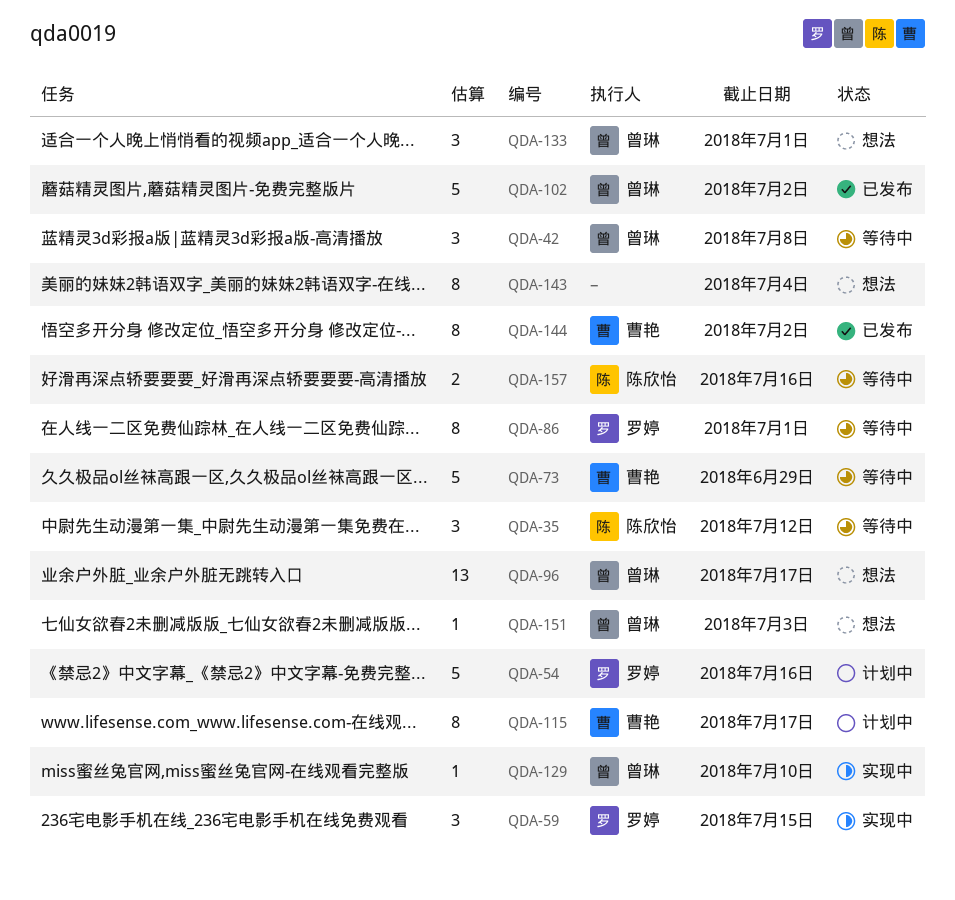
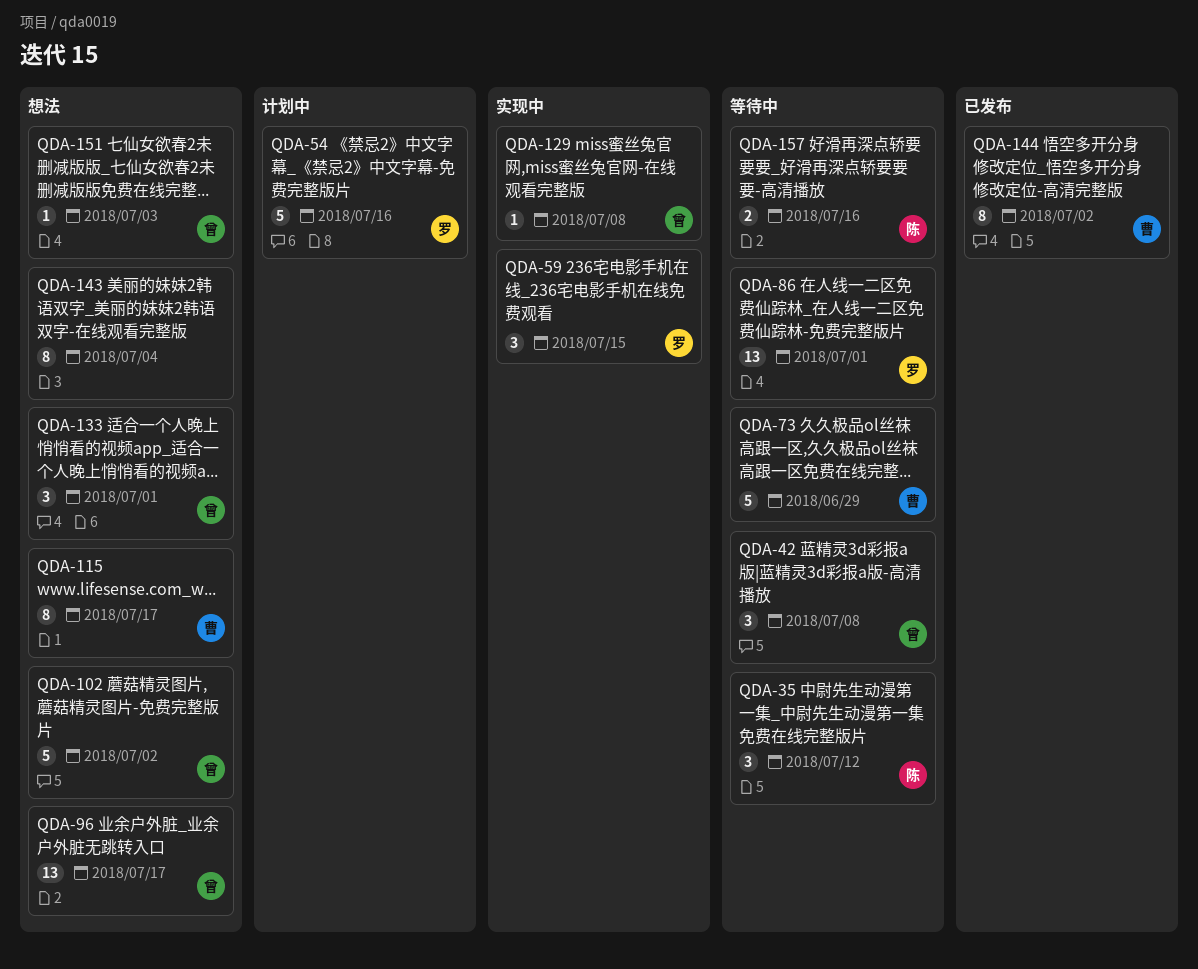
QDA-86, estimate: 8 -> 13
QDA-102, status: 已发布 -> 想法
QDA-115, status: 计划中 -> 想法
QDA-129, due: Jul 10 -> Jul 8

